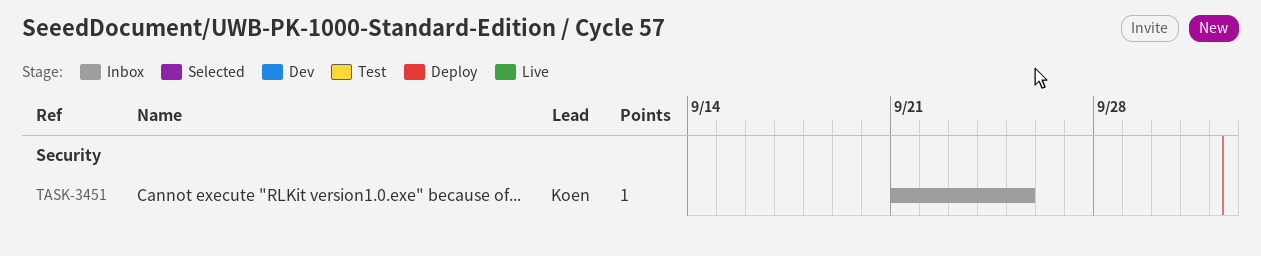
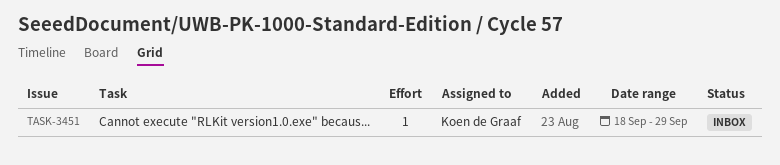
TASK-3451, start: Sep 21 -> Sep 18
TASK-3451, due: Sep 25 -> Sep 29

